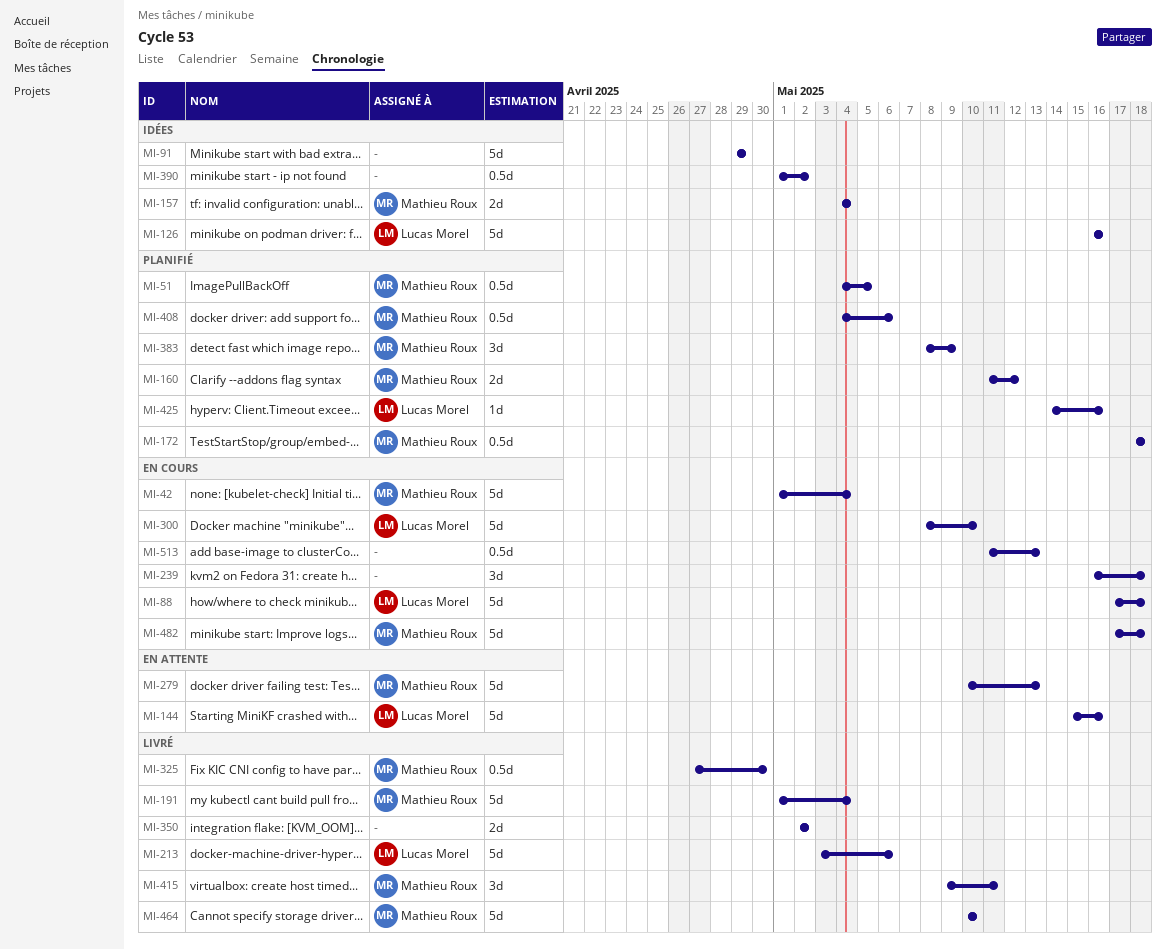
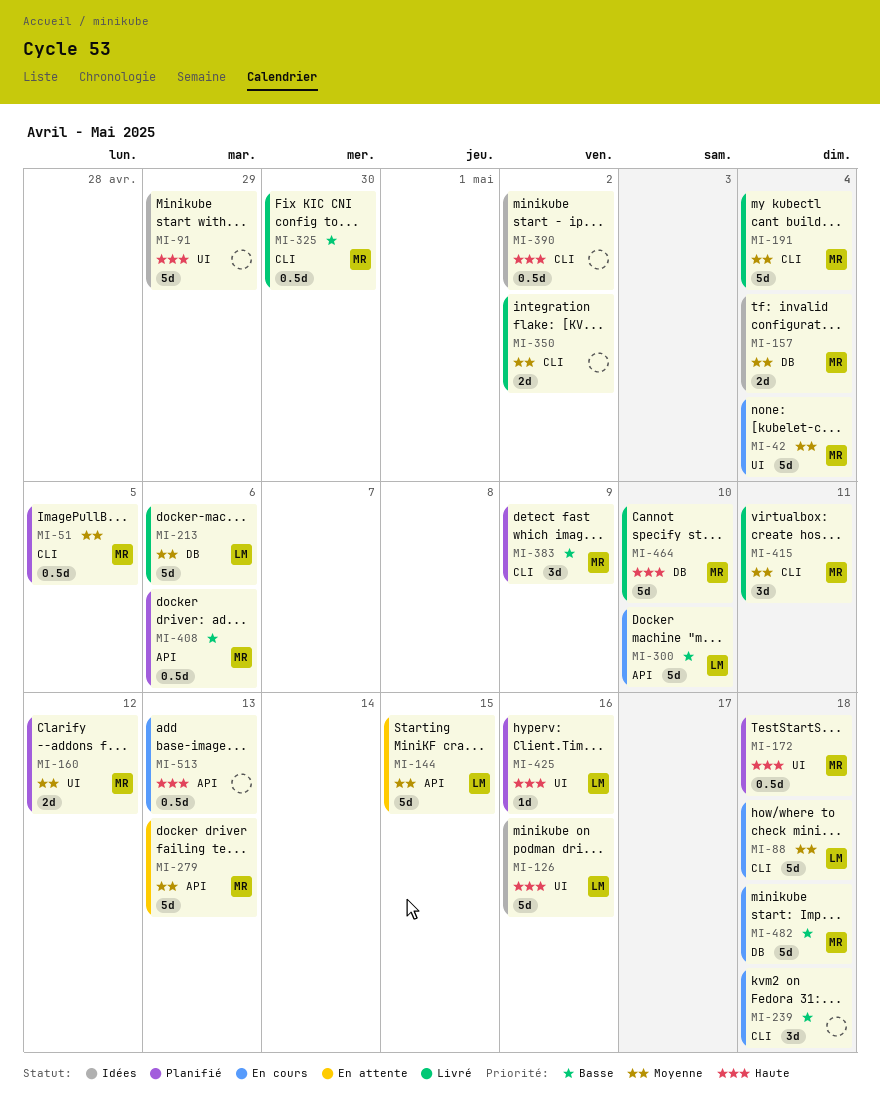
MI-144, due: May 16 -> May 15

